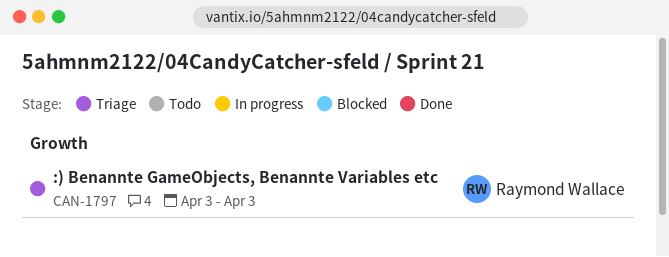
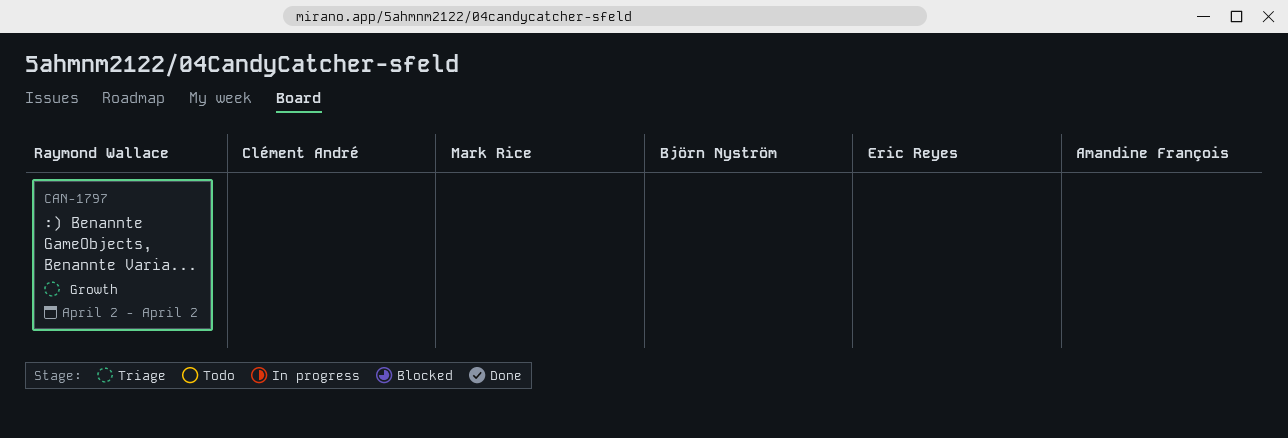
CAN-1797, start: Apr 3 -> Apr 2
CAN-1797, due: Apr 3 -> Apr 2

